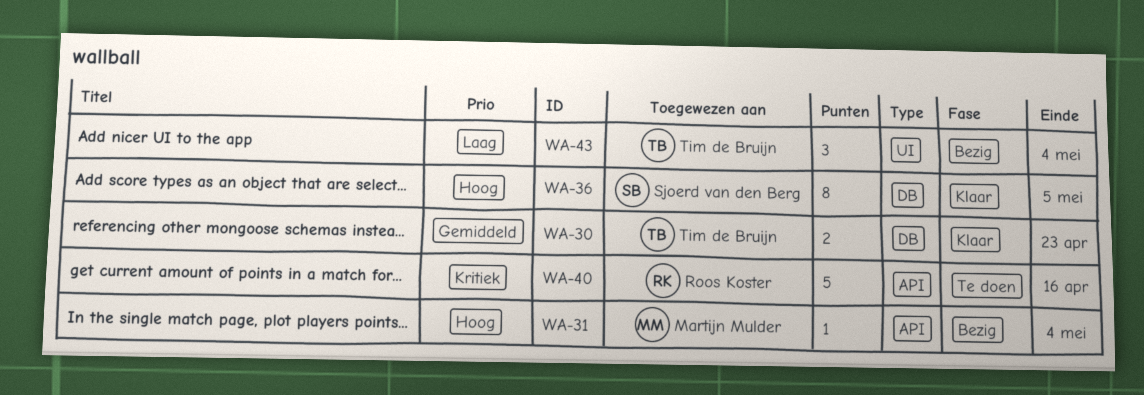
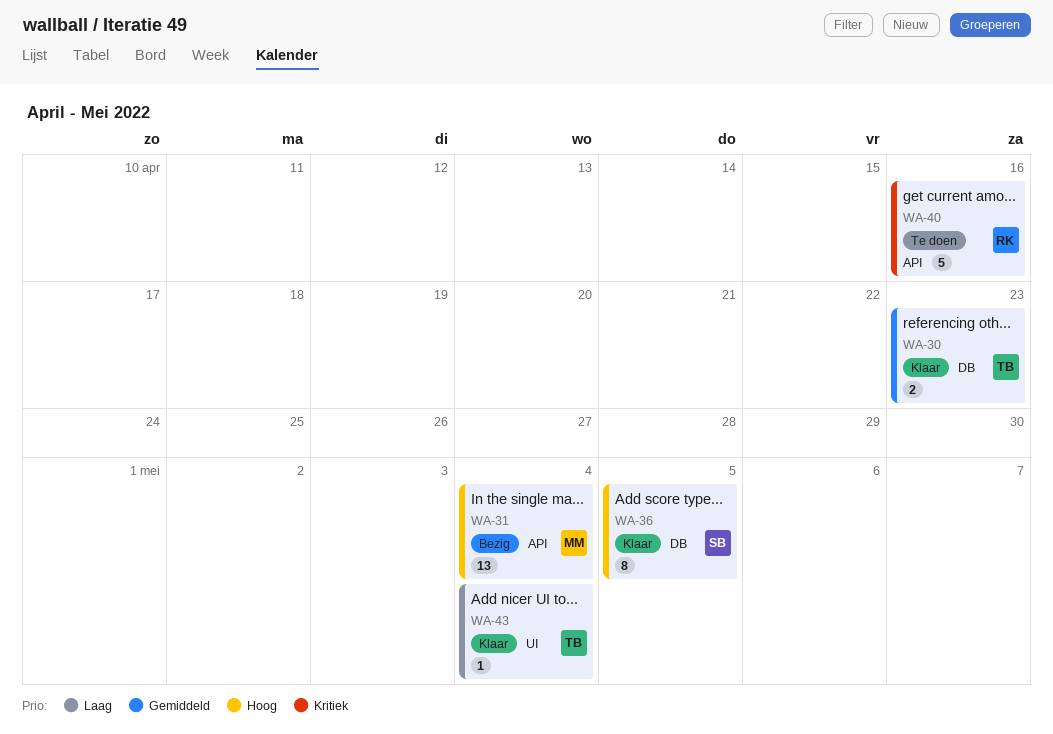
WA-31, estimate: 1 -> 13
WA-43, status: Bezig -> Klaar
WA-43, estimate: 3 -> 1

